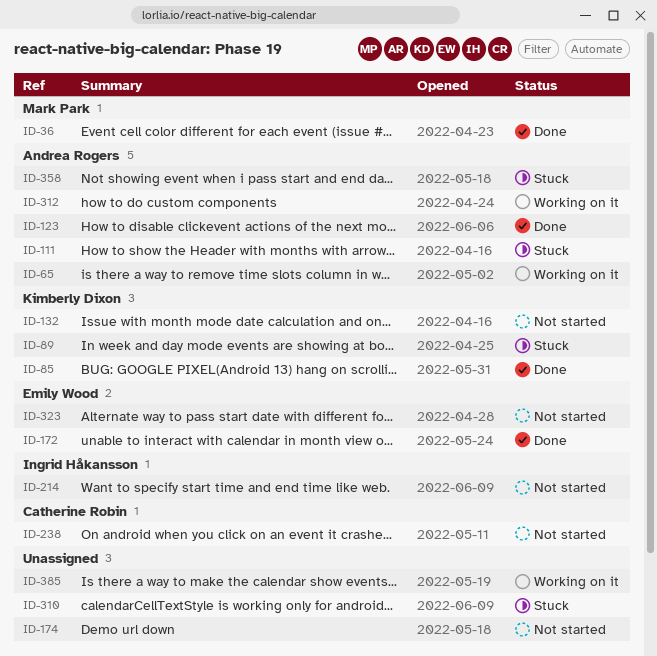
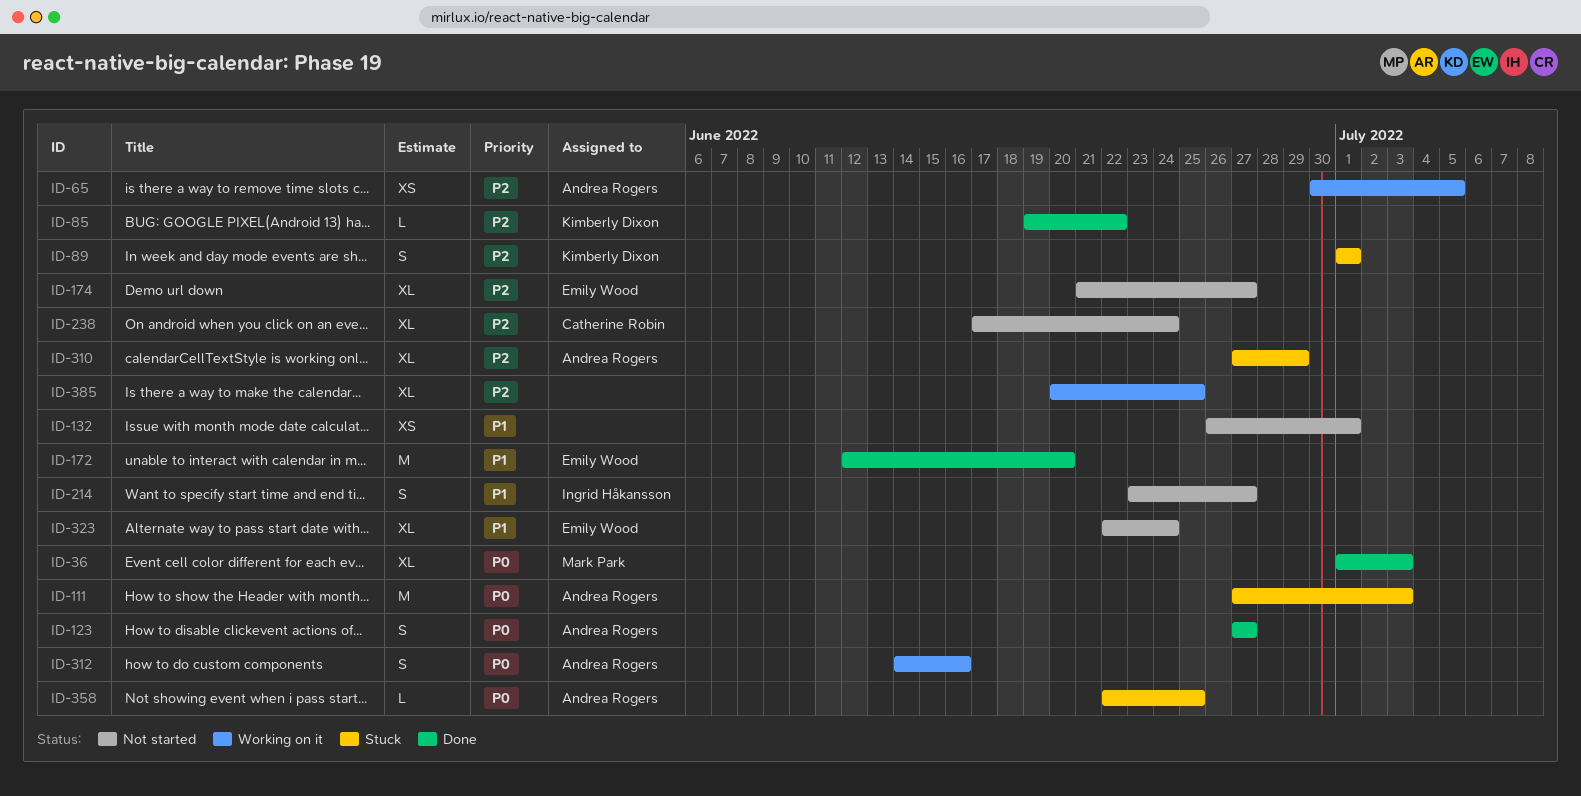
ID-132, owner: Kimberly Dixon -> none
ID-174, owner: none -> Emily Wood
ID-310, owner: none -> Andrea Rogers

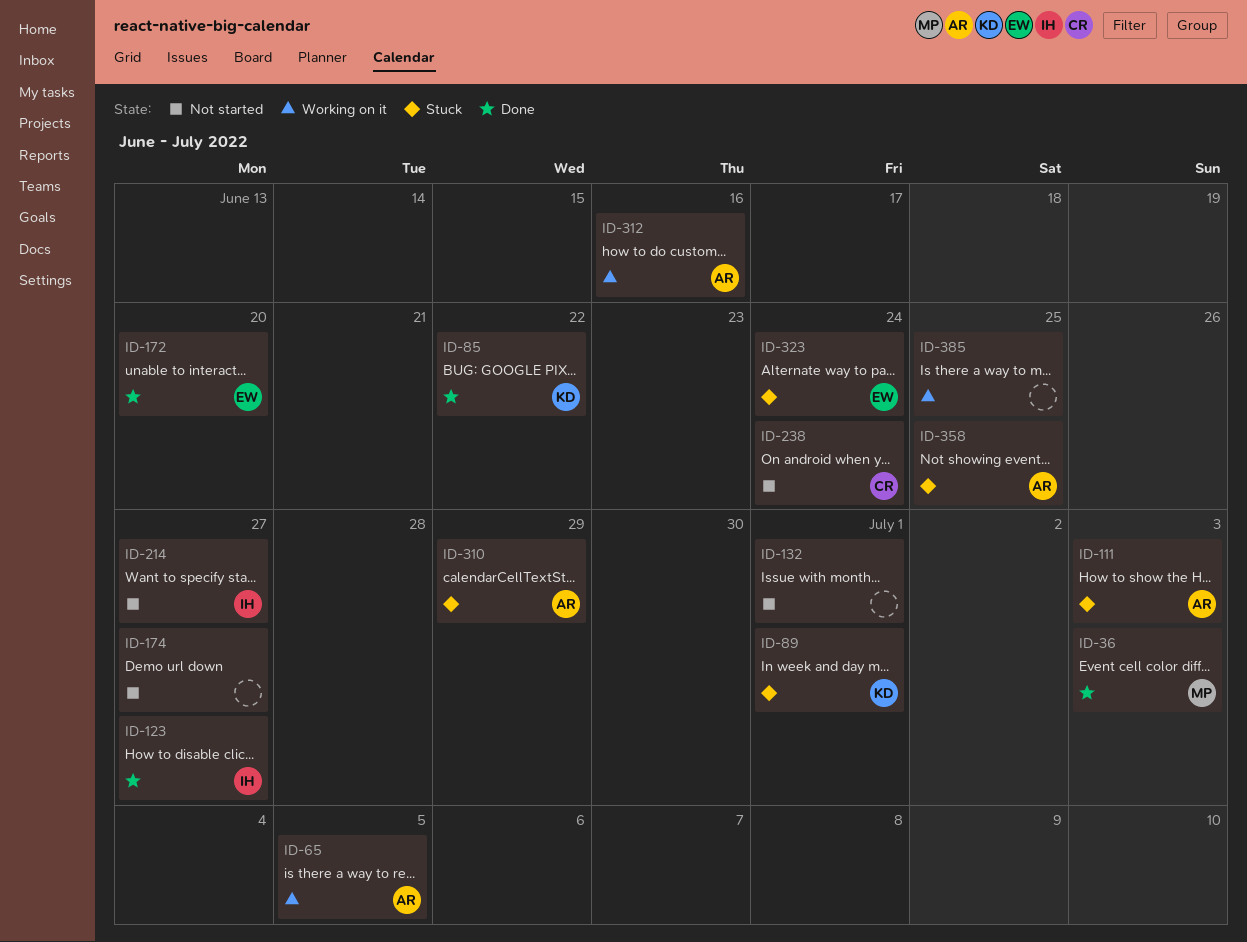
ID-123, owner: Andrea Rogers -> Ingrid Håkansson
ID-174, owner: Emily Wood -> none
ID-323, status: Not started -> Stuck

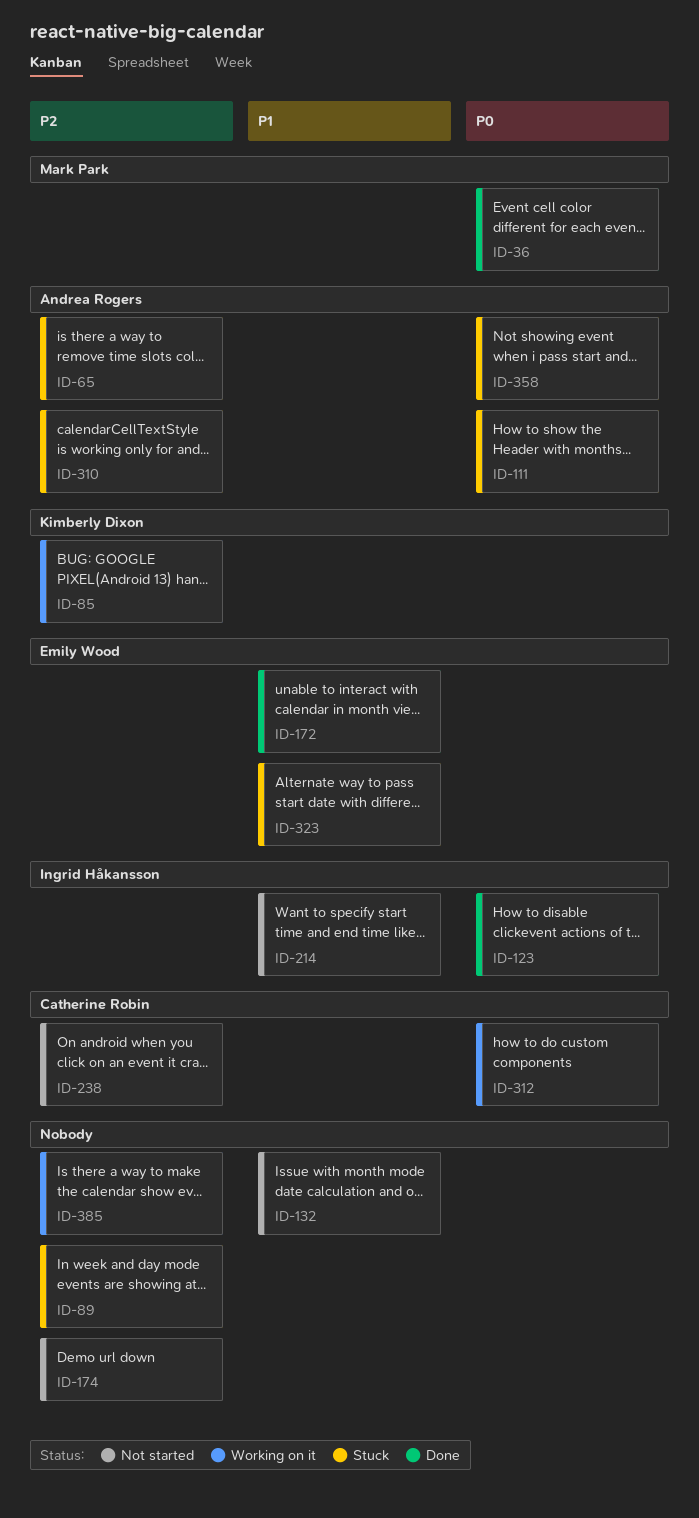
ID-65, status: Working on it -> Stuck
ID-85, status: Done -> Working on it
ID-89, owner: Kimberly Dixon -> none
ID-312, owner: Andrea Rogers -> Catherine Robin

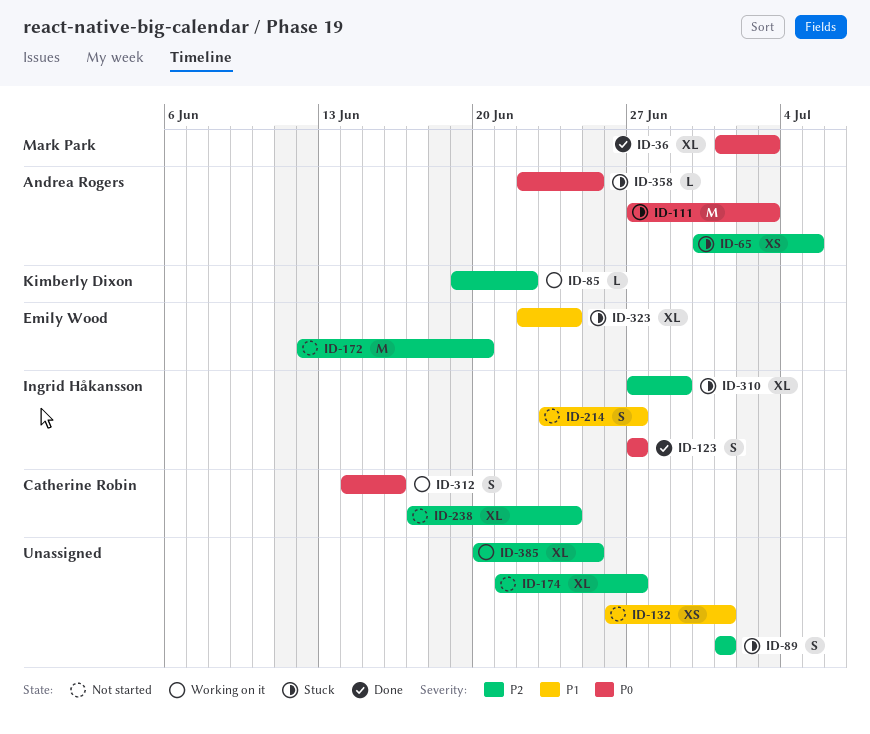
ID-172, status: Done -> Not started
ID-172, priority: P1 -> P2
ID-310, owner: Andrea Rogers -> Ingrid Håkansson

